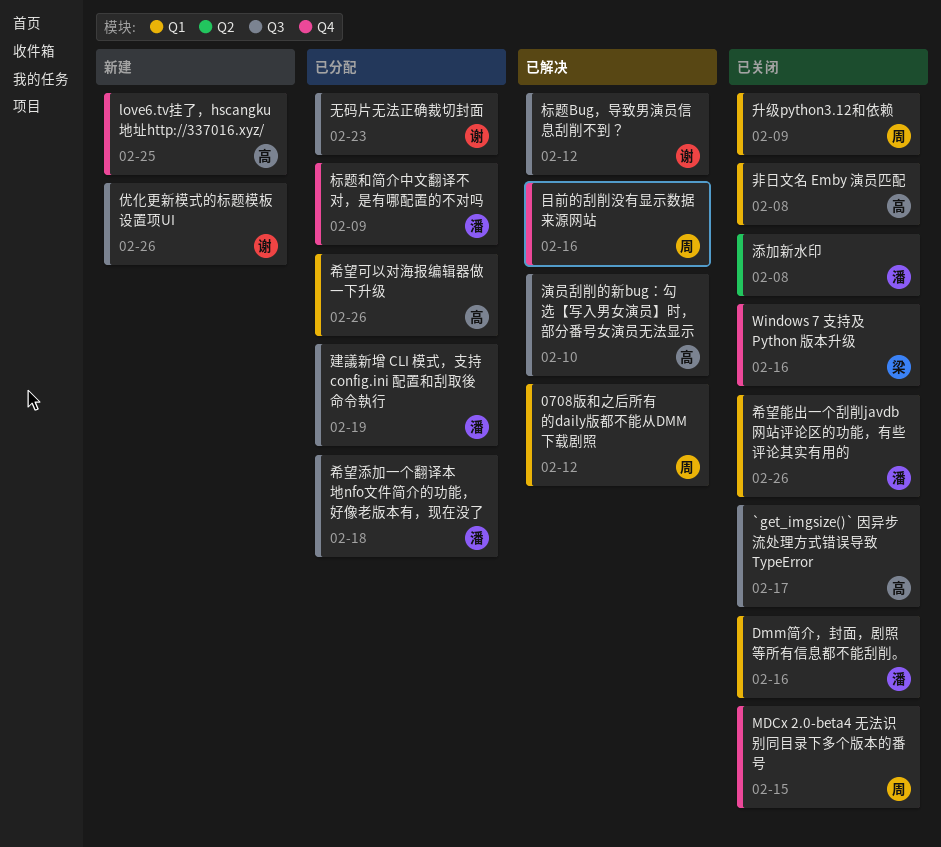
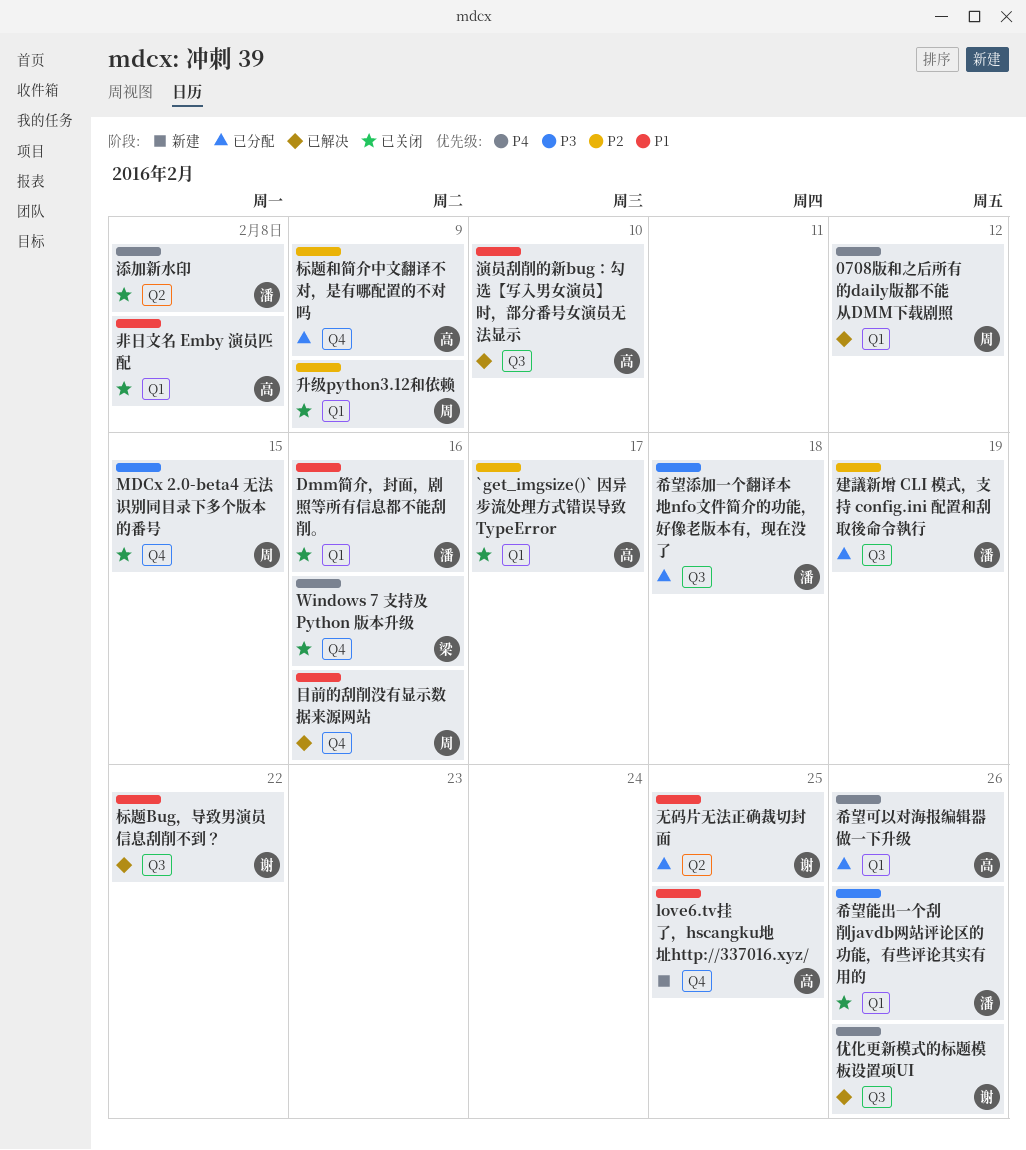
`get_imgsize()` 因异步流处理方式错误导致 TypeError, label: Q3 -> Q1
优化更新模式的标题模板设置项UI, status: 新建 -> 已解决
无码片无法正确裁切封面, label: Q3 -> Q2
无码片无法正确裁切封面, due: Feb 23 -> Feb 25
标题Bug，导致男演员信息刮削不到？, due: Feb 12 -> Feb 22
标题和简介中文翻译不对，是有哪配置的不对吗, owner: 潘 -> 高

